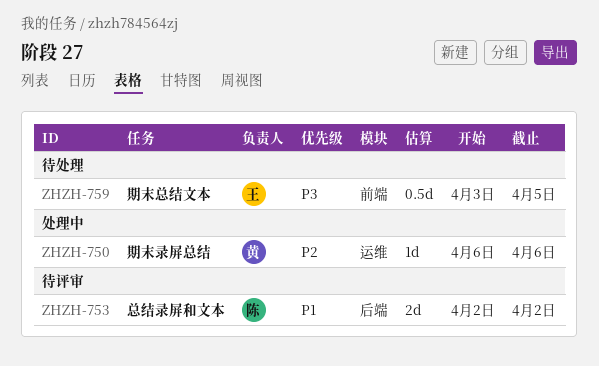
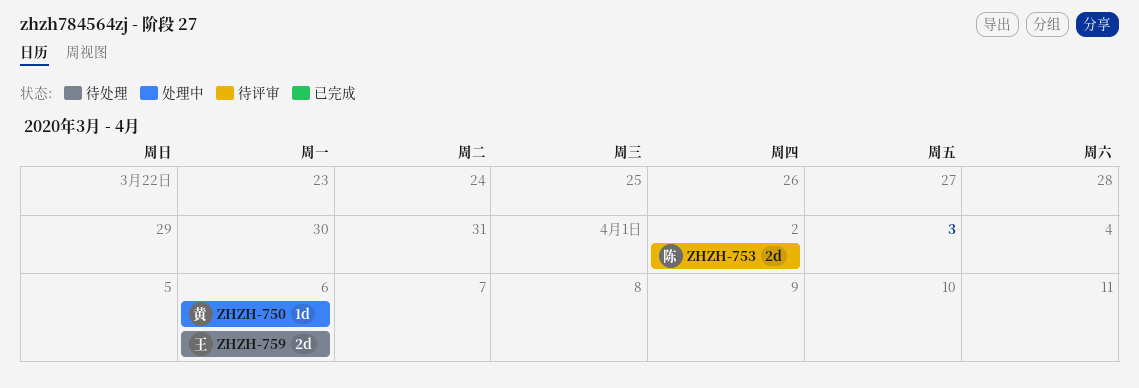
ZHZH-759, estimate: 0.5d -> 2d
ZHZH-759, start: Apr 3 -> Apr 6
ZHZH-759, due: Apr 5 -> Apr 6

